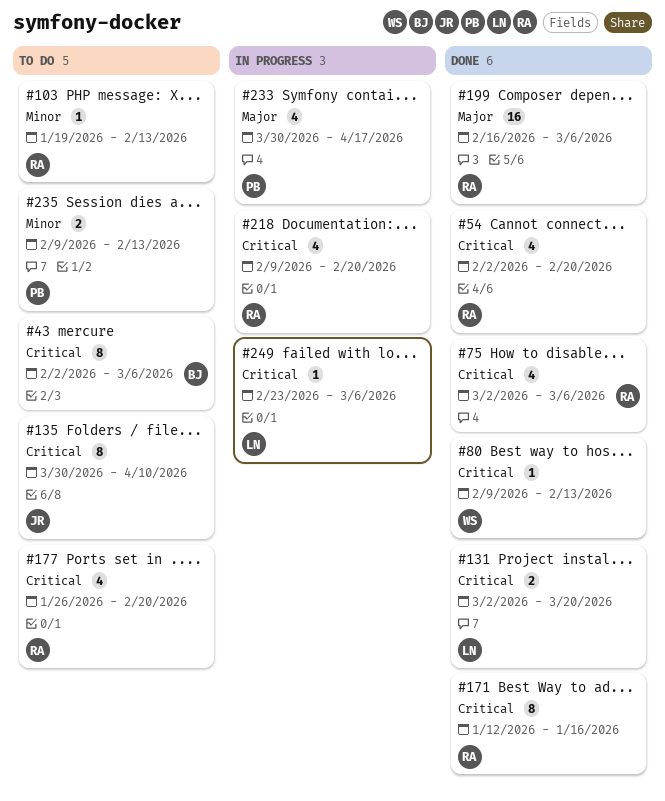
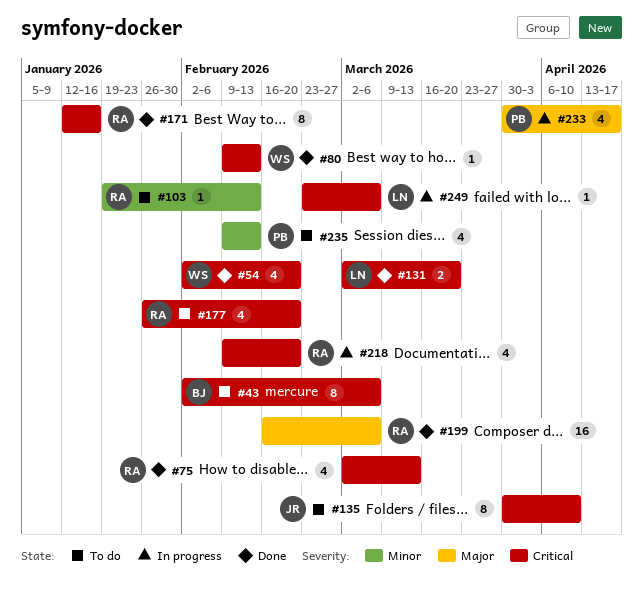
#54, owner: RA -> WS
#75, due: Mar 6 -> Mar 13
#235, estimate: 2 -> 4

